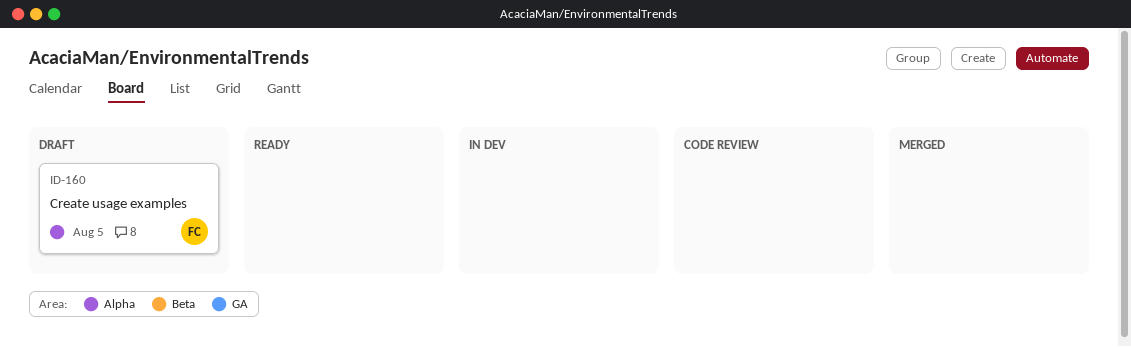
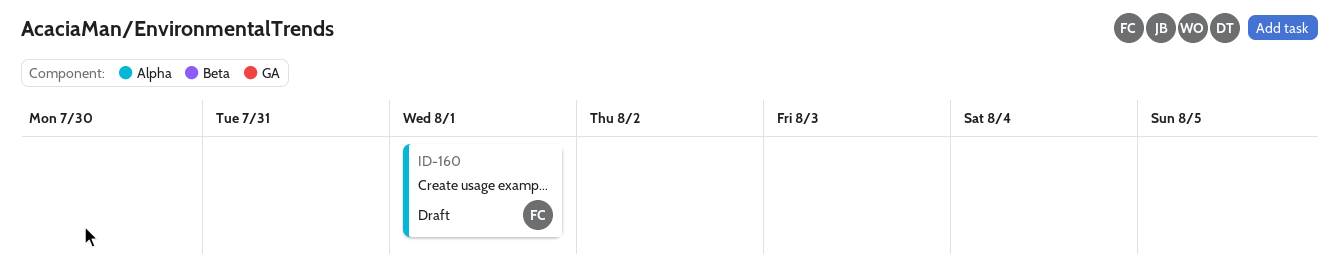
ID-160, due: Aug 5 -> Aug 1

